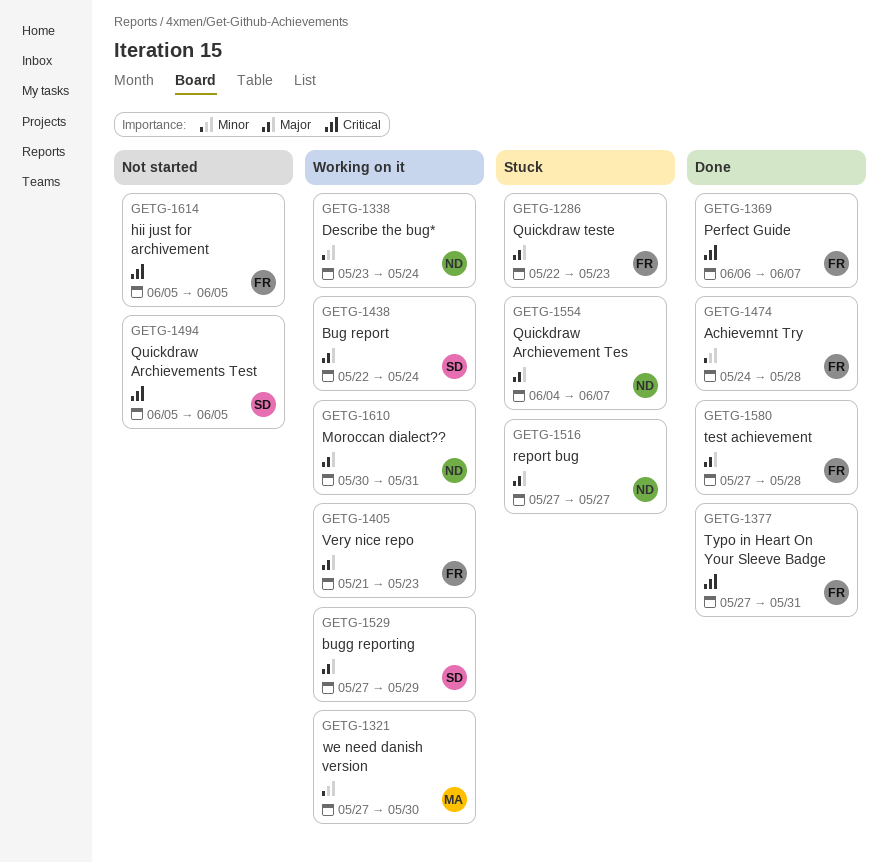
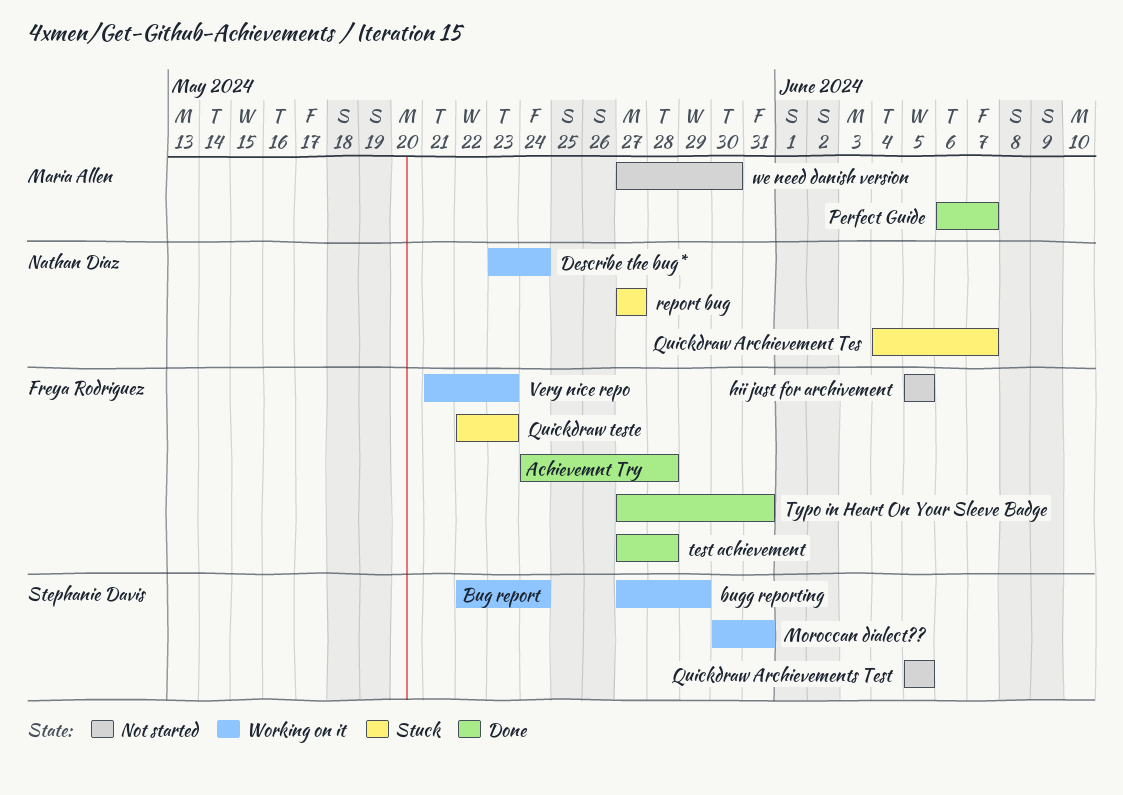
Moroccan dialect??, owner: Nathan Diaz -> Stephanie Davis
Perfect Guide, owner: Freya Rodriguez -> Maria Allen
we need danish version, status: Working on it -> Not started

